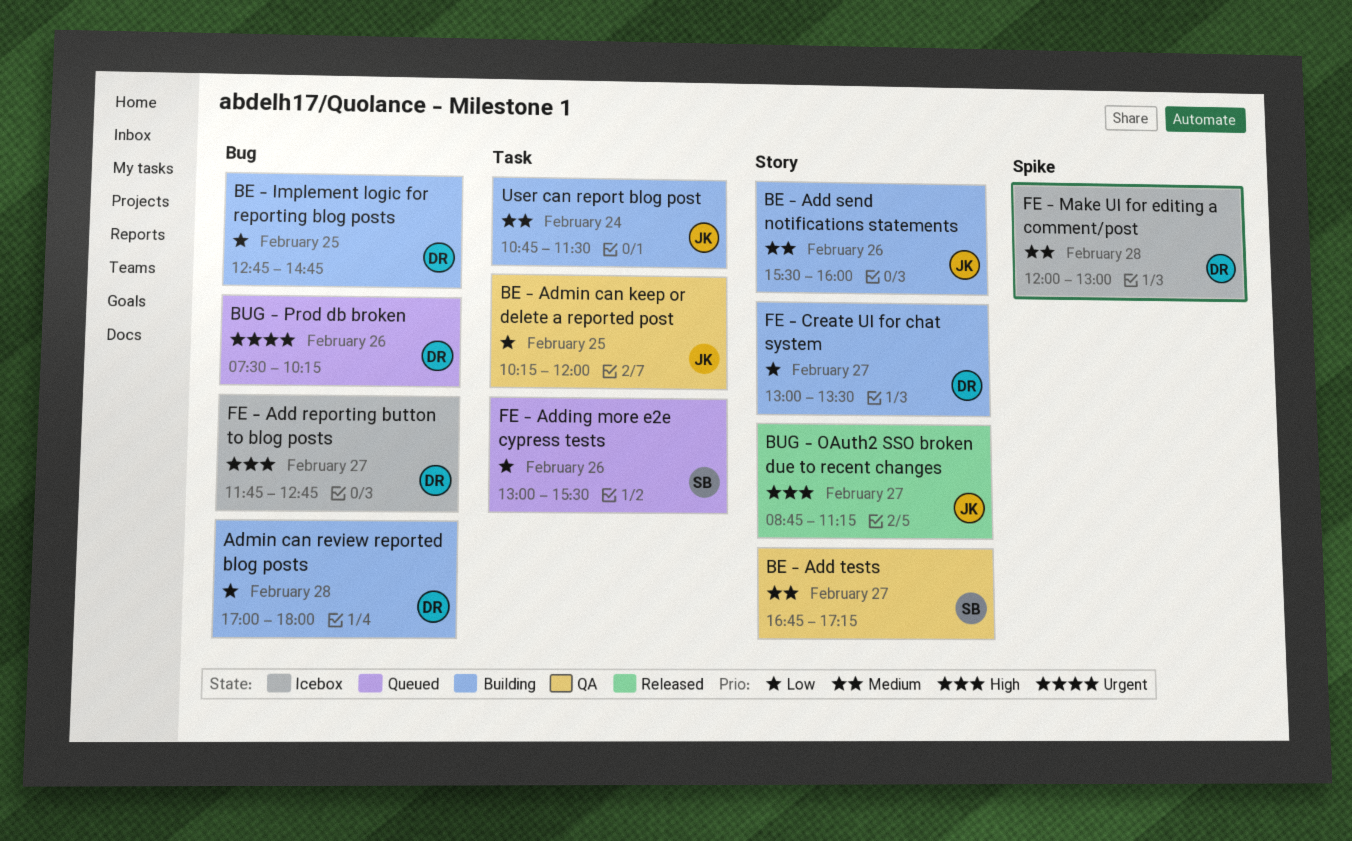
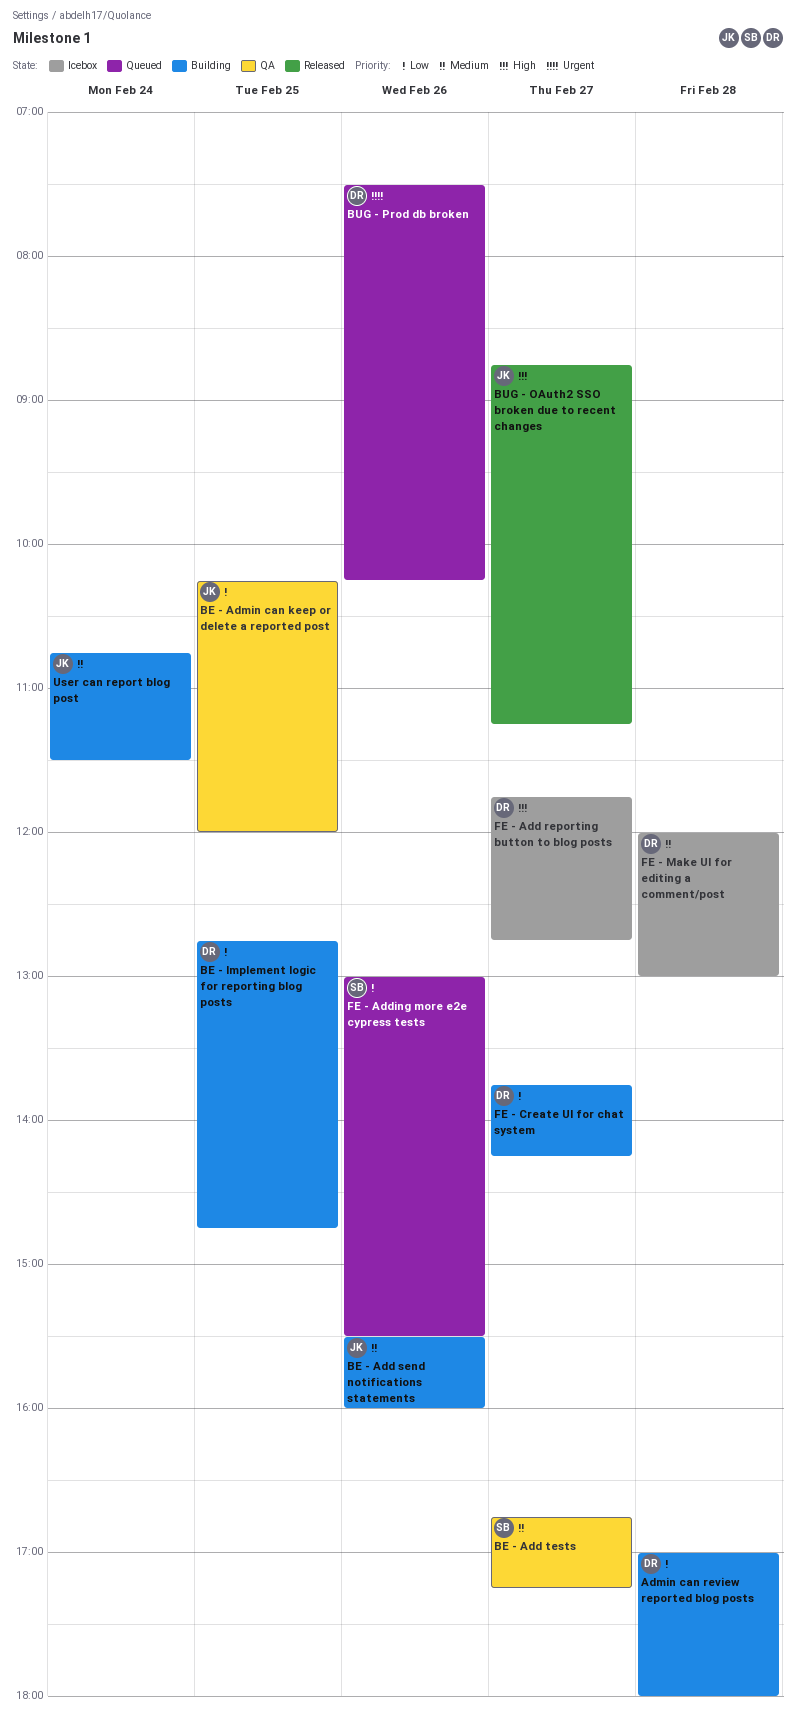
FE - Create UI for chat system, begins: 13:00 -> 13:45
FE - Create UI for chat system, ends: 13:30 -> 14:15

